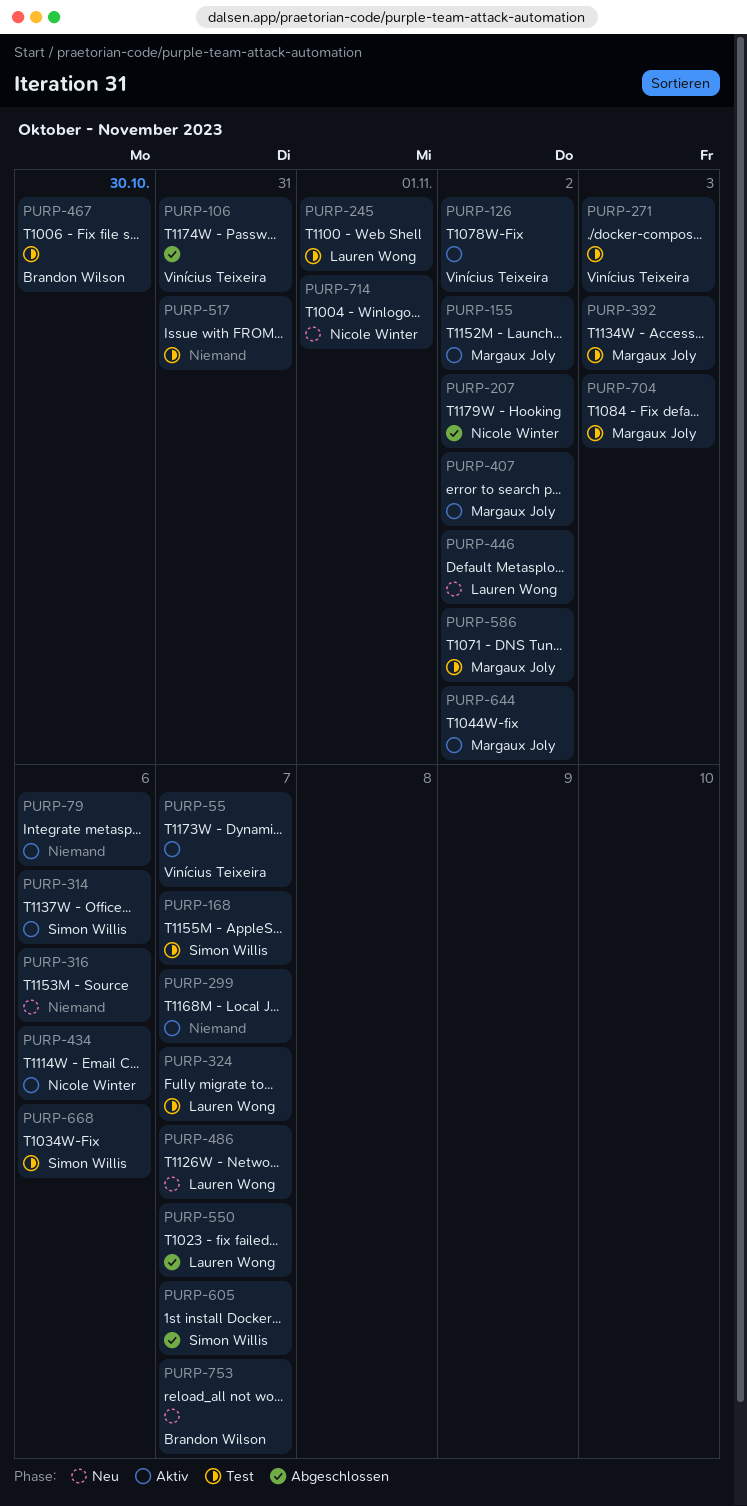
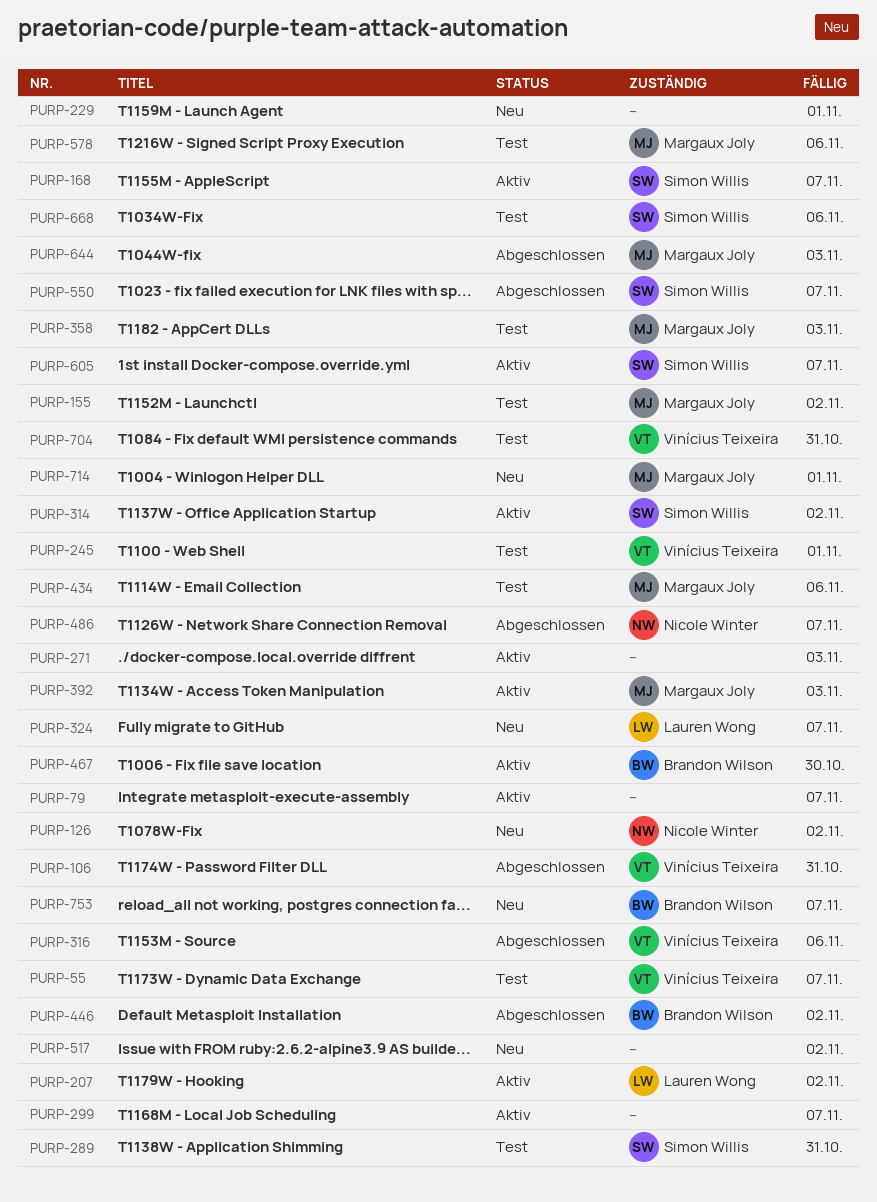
PURP-55, status: Aktiv -> Test
PURP-79, due: Nov 6 -> Nov 7
PURP-126, status: Aktiv -> Neu
PURP-126, owner: Vinícius Teixeira -> Nicole Winter
PURP-155, status: Aktiv -> Test
PURP-168, status: Test -> Aktiv
PURP-207, status: Abgeschlossen -> Aktiv
PURP-207, owner: Nicole Winter -> Lauren Wong
PURP-229: none -> present
PURP-245, owner: Lauren Wong -> Vinícius Teixeira
PURP-271, status: Test -> Aktiv
PURP-271, owner: Vinícius Teixeira -> none
PURP-289: none -> present
PURP-314, due: Nov 6 -> Nov 2
PURP-316, status: Neu -> Abgeschlossen
PURP-316, owner: none -> Vinícius Teixeira
PURP-324, status: Test -> Neu
PURP-358: none -> present
PURP-392, status: Test -> Aktiv
PURP-407: present -> none
PURP-434, status: Aktiv -> Test
PURP-434, owner: Nicole Winter -> Margaux Joly
PURP-446, status: Neu -> Abgeschlossen
PURP-446, owner: Lauren Wong -> Brandon Wilson
PURP-467, status: Test -> Aktiv
PURP-486, status: Neu -> Abgeschlossen
PURP-486, owner: Lauren Wong -> Nicole Winter
PURP-517, status: Test -> Neu
PURP-517, due: Oct 31 -> Nov 2
PURP-550, owner: Lauren Wong -> Simon Willis
PURP-578: none -> present
PURP-586: present -> none
PURP-605, status: Abgeschlossen -> Aktiv
PURP-644, status: Aktiv -> Abgeschlossen
PURP-644, due: Nov 2 -> Nov 3
PURP-704, owner: Margaux Joly -> Vinícius Teixeira
PURP-704, due: Nov 3 -> Oct 31
PURP-714, owner: Nicole Winter -> Margaux Joly

